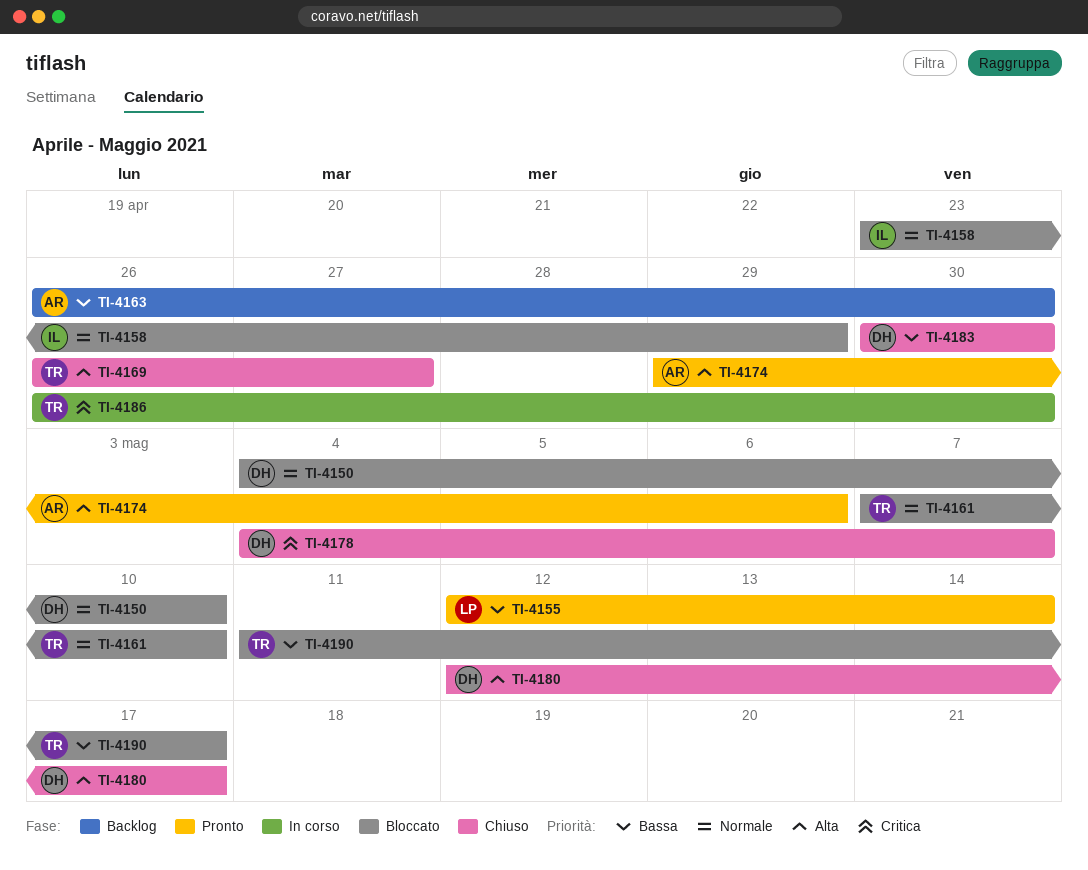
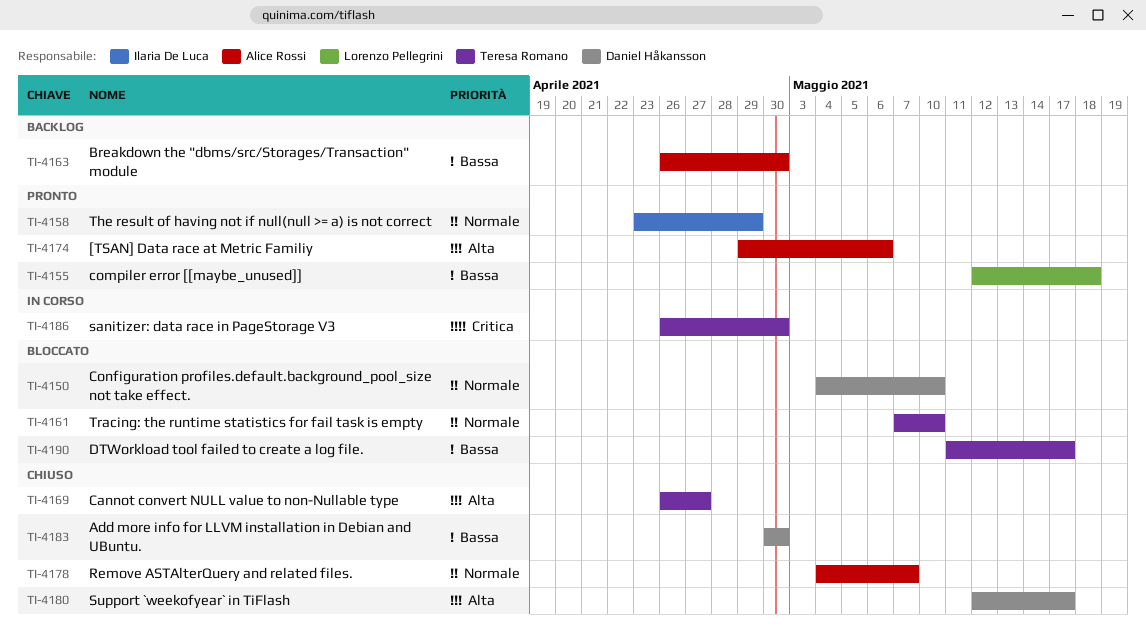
TI-4155, due: May 14 -> May 18
TI-4158, status: Bloccato -> Pronto
TI-4178, owner: Daniel Håkansson -> Alice Rossi
TI-4178, priority: Critica -> Normale

